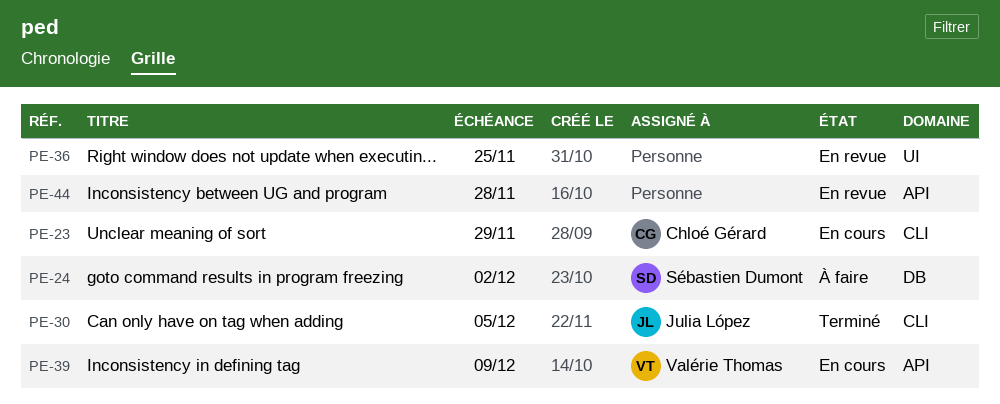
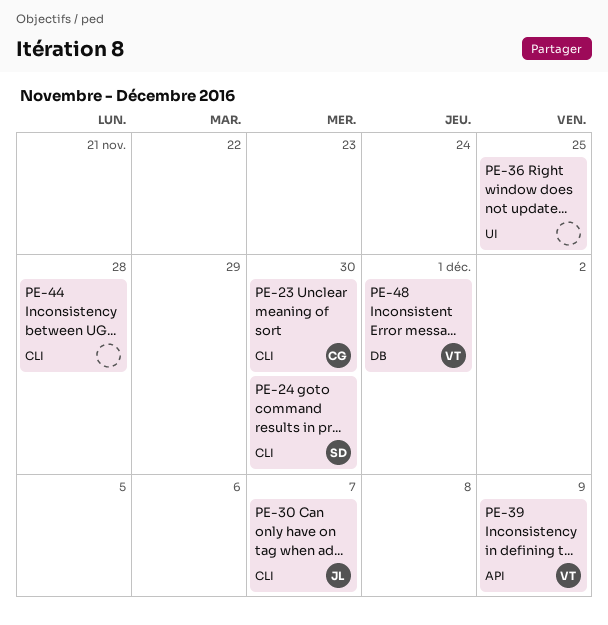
PE-23, due: Nov 29 -> Nov 30
PE-24, label: DB -> CLI
PE-24, due: Dec 2 -> Nov 30
PE-30, due: Dec 5 -> Dec 7
PE-44, label: API -> CLI
PE-48: none -> present

